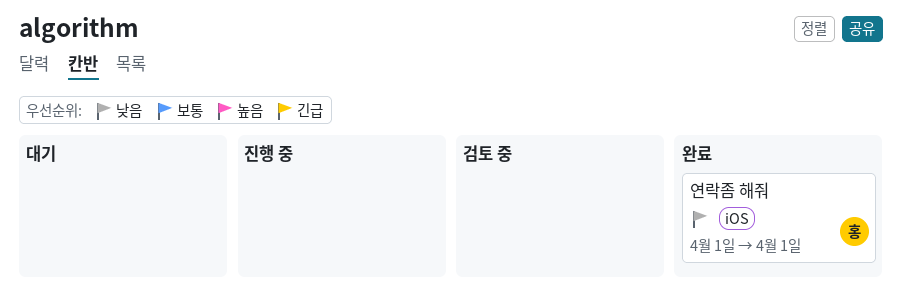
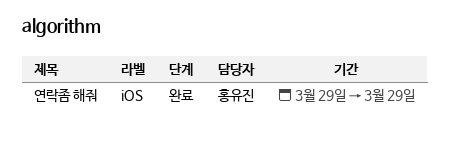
연락좀 해줘, start: Apr 1 -> Mar 29
연락좀 해줘, due: Apr 1 -> Mar 29

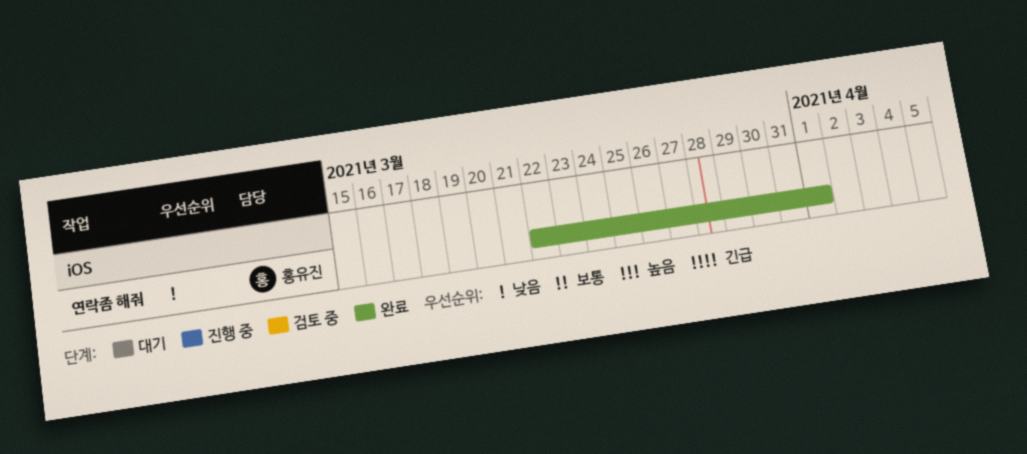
연락좀 해줘, start: Mar 29 -> Mar 22
연락좀 해줘, due: Mar 29 -> Apr 1

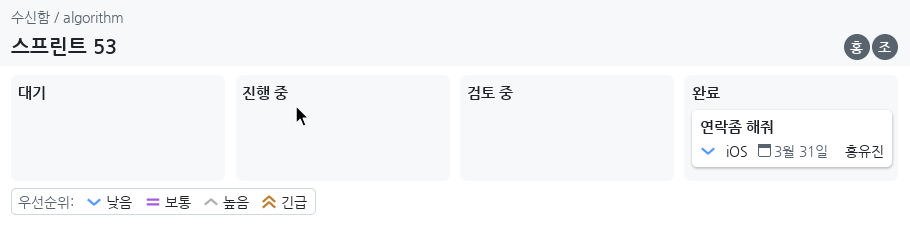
연락좀 해줘, due: Apr 1 -> Mar 31

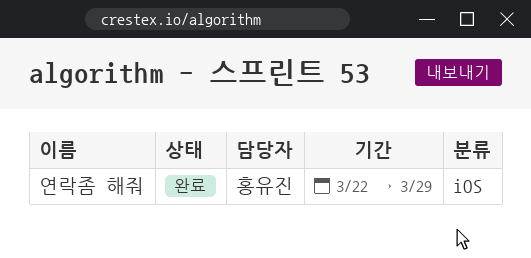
연락좀 해줘, due: Mar 31 -> Mar 29

